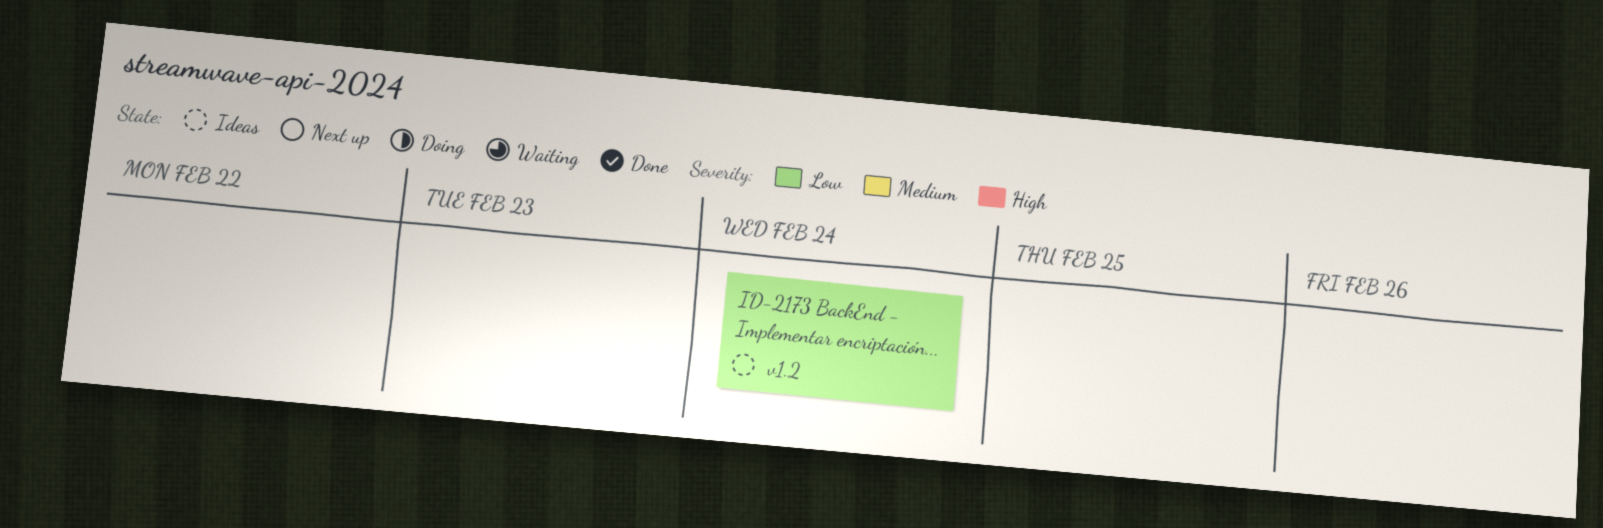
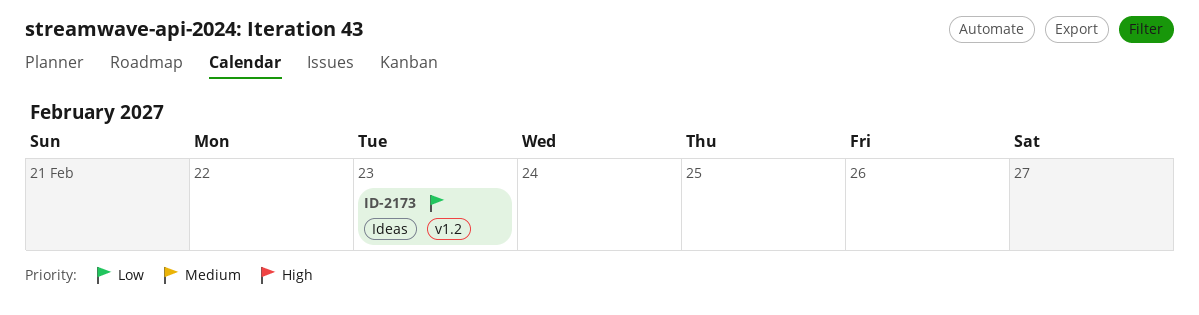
ID-2173, due: Feb 24 -> Feb 23

